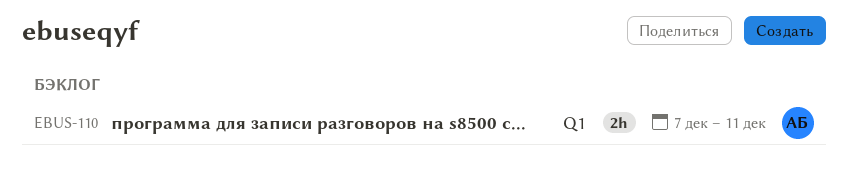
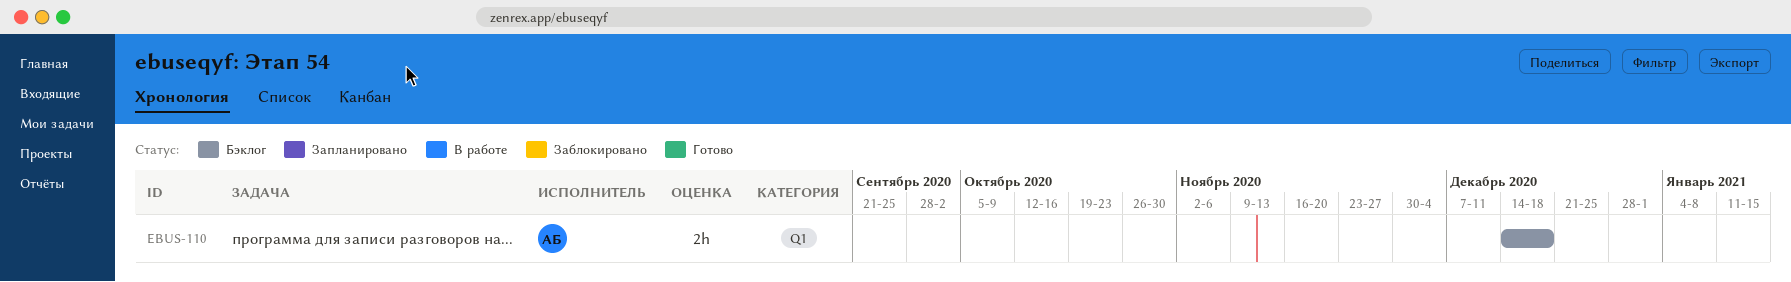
EBUS-110, start: Dec 7 -> Dec 14
EBUS-110, due: Dec 11 -> Dec 18

